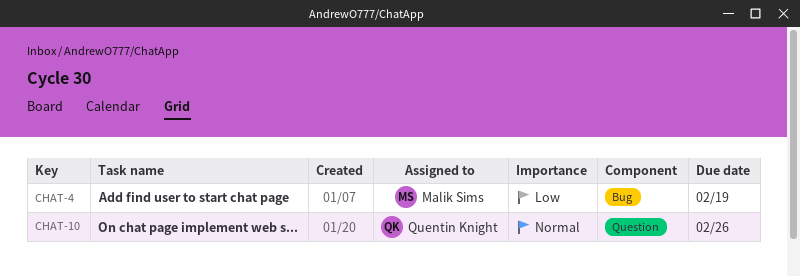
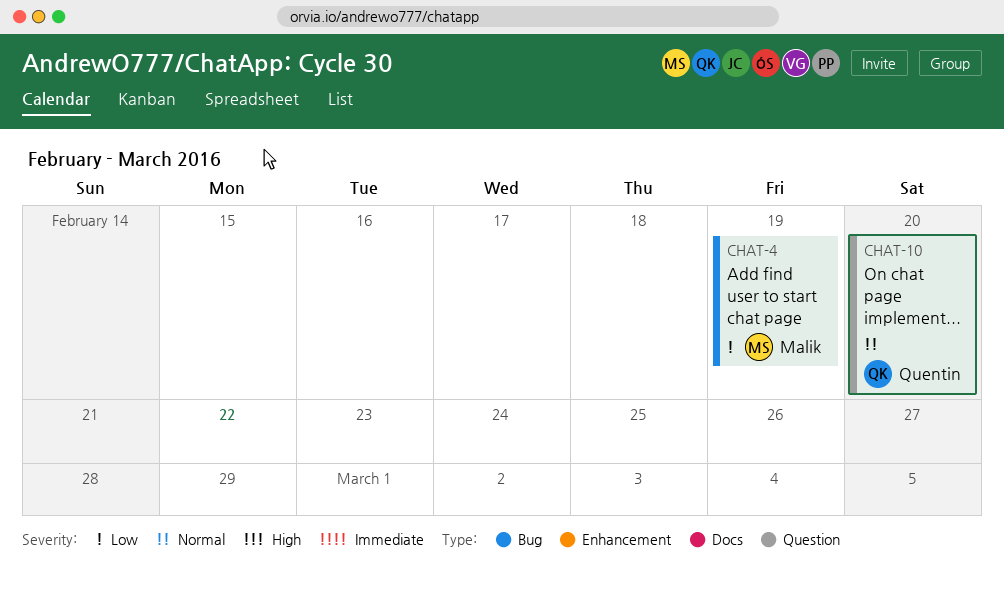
CHAT-10, due: Feb 26 -> Feb 20

